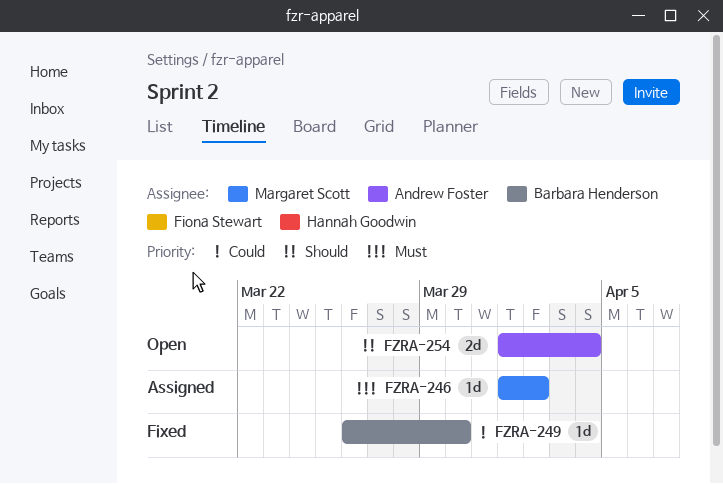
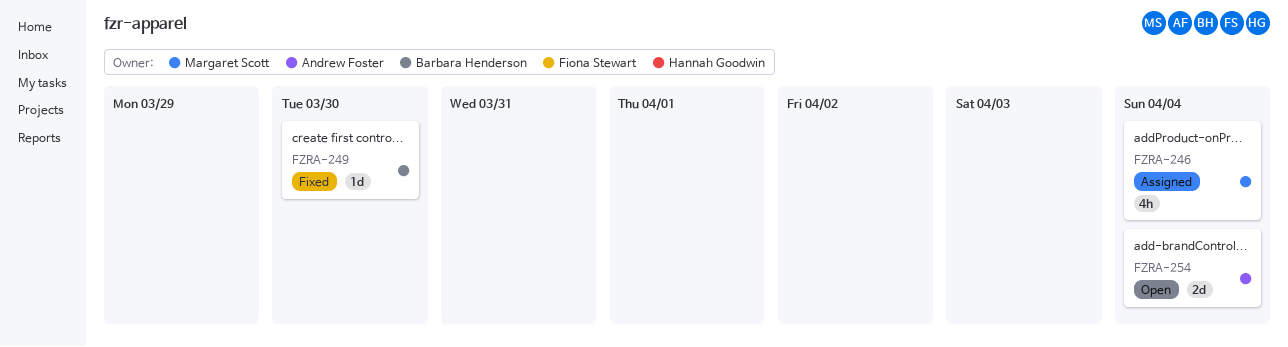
FZRA-246, estimate: 1d -> 4h
FZRA-246, due: Apr 2 -> Apr 4

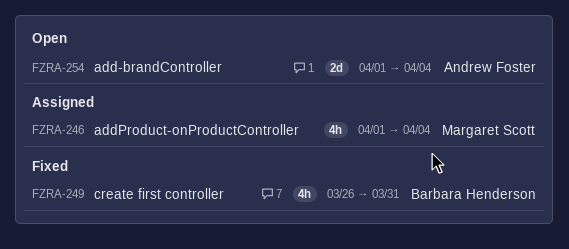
FZRA-249, estimate: 1d -> 4h
FZRA-249, due: Mar 30 -> Mar 31

